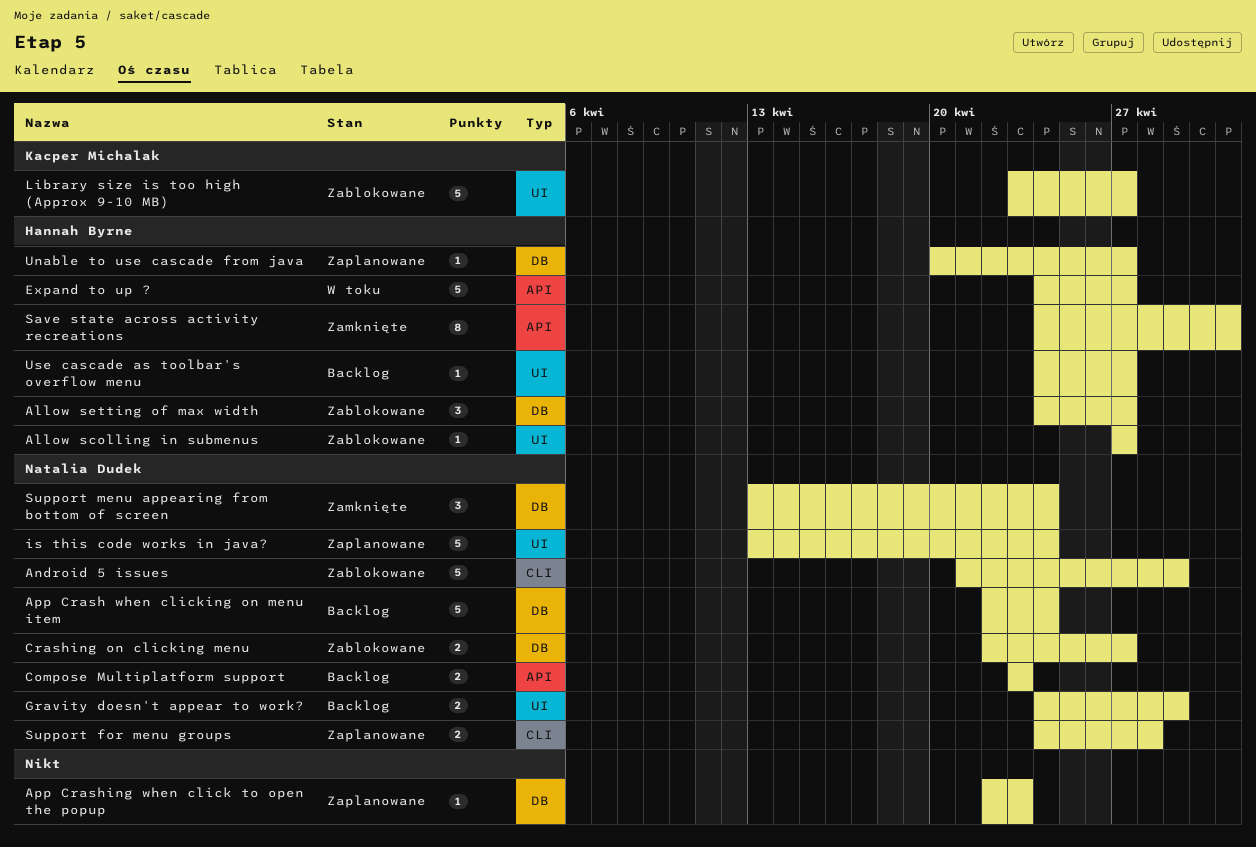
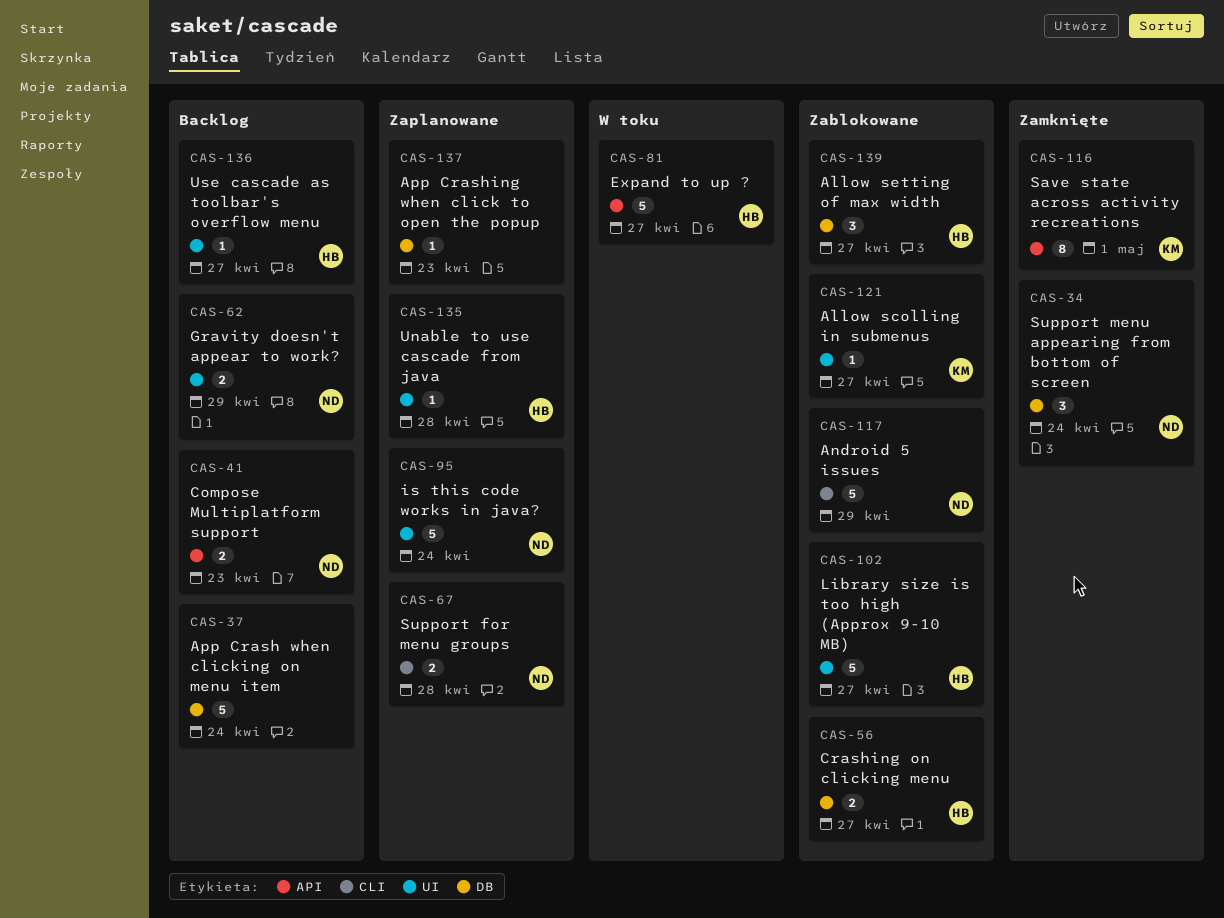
Allow scolling in submenus, owner: Hannah Byrne -> Kacper Michalak
App Crash when clicking on menu item, owner: Natalia Dudek -> none
Crashing on clicking menu, owner: Natalia Dudek -> Hannah Byrne
Library size is too high (Approx 9-10 MB), owner: Kacper Michalak -> Hannah Byrne
Save state across activity recreations, owner: Hannah Byrne -> Kacper Michalak
Unable to use cascade from java, label: DB -> UI
Unable to use cascade from java, due: Apr 27 -> Apr 28

